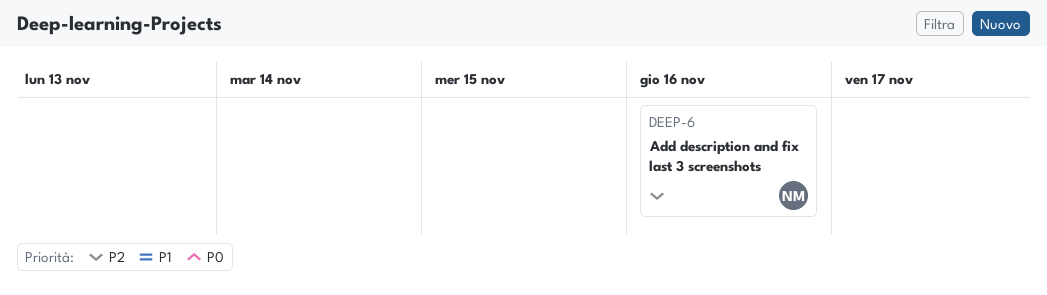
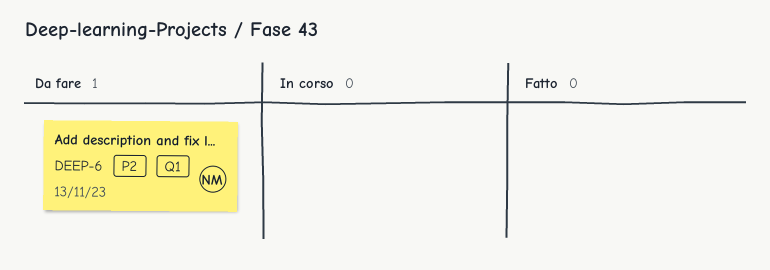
DEEP-6, due: Nov 16 -> Nov 13

